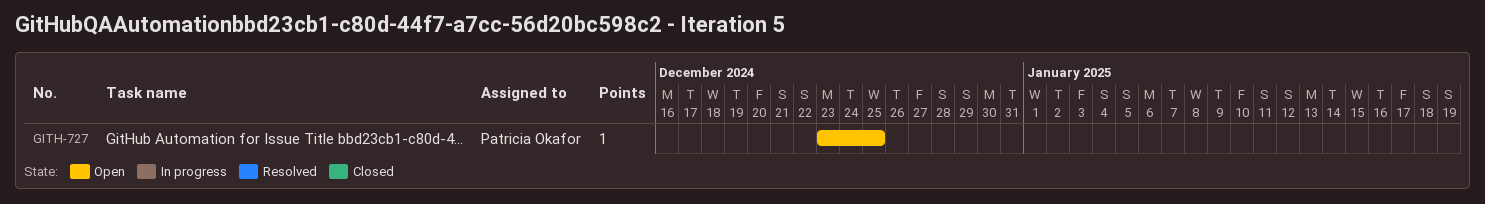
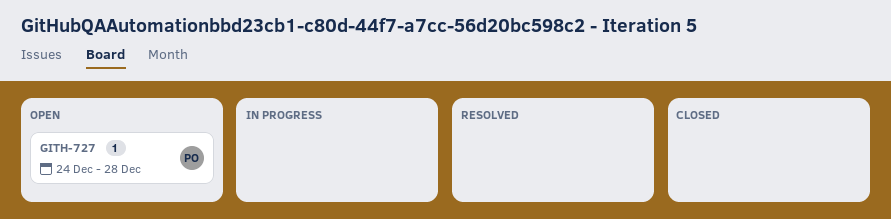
GITH-727, start: Dec 23 -> Dec 24
GITH-727, due: Dec 25 -> Dec 28

